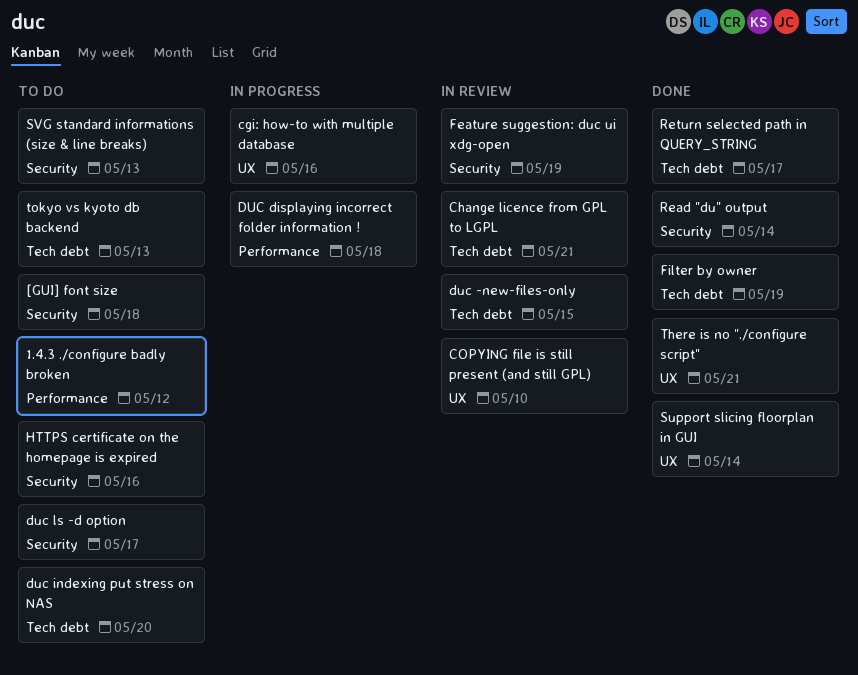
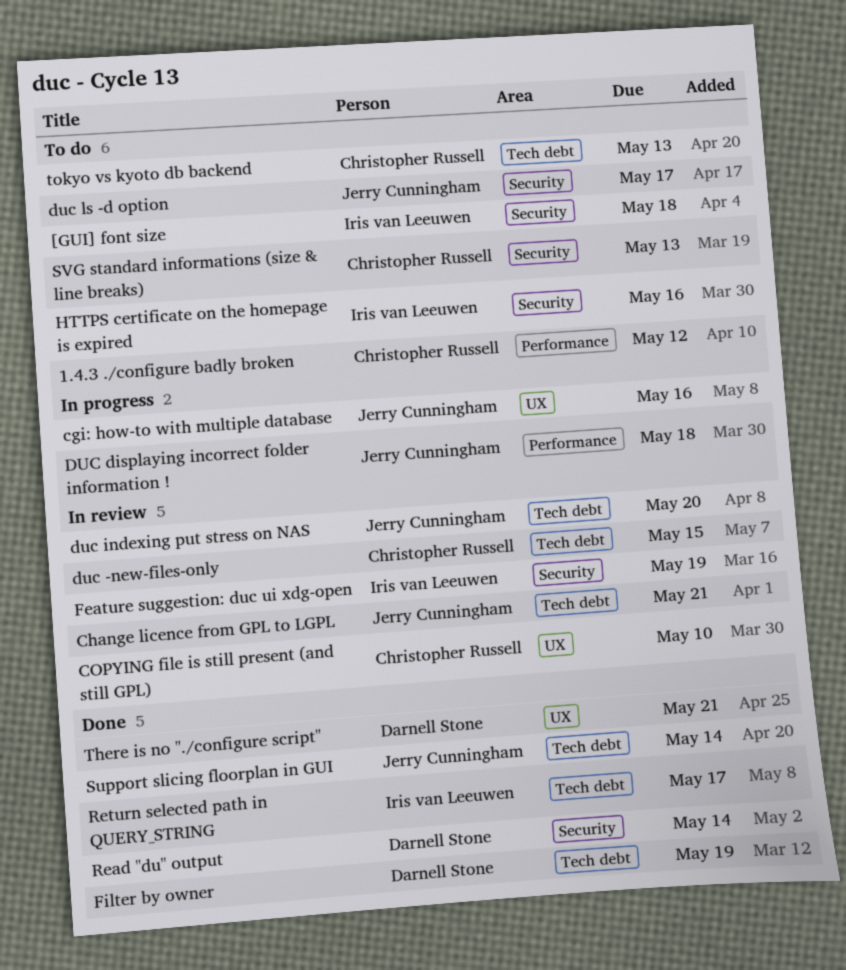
duc indexing put stress on NAS, status: To do -> In review
Support slicing floorplan in GUI, label: UX -> Tech debt

